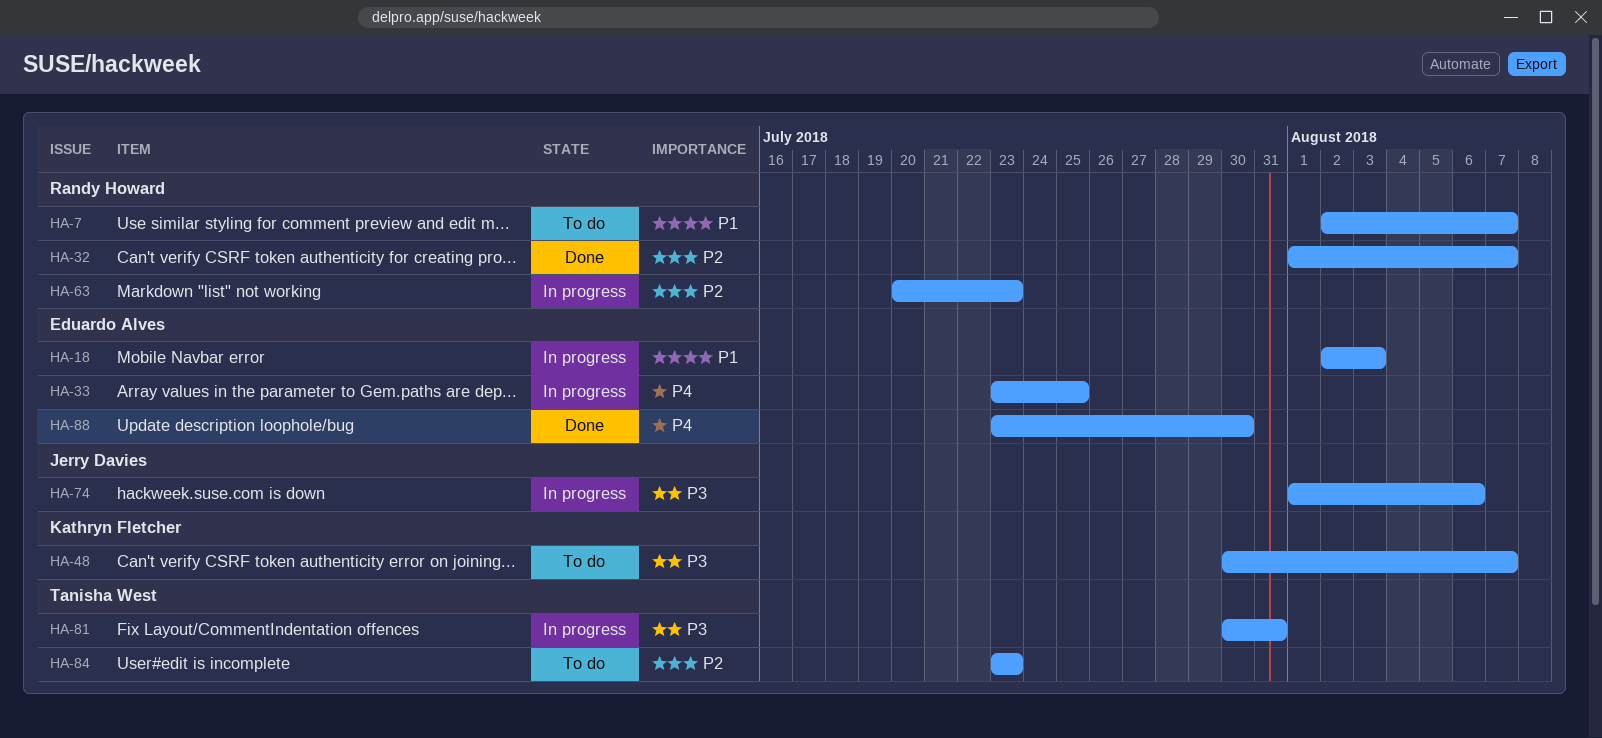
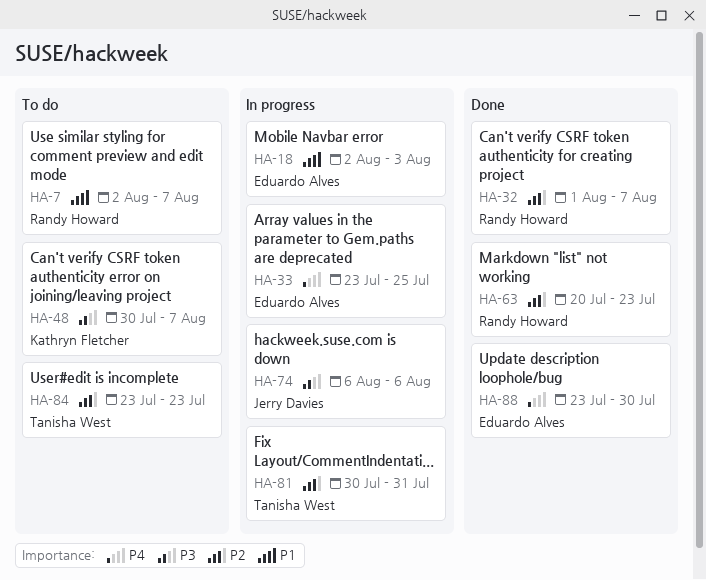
HA-63, status: In progress -> Done
HA-74, start: Aug 1 -> Aug 6
HA-81, priority: P3 -> P2

